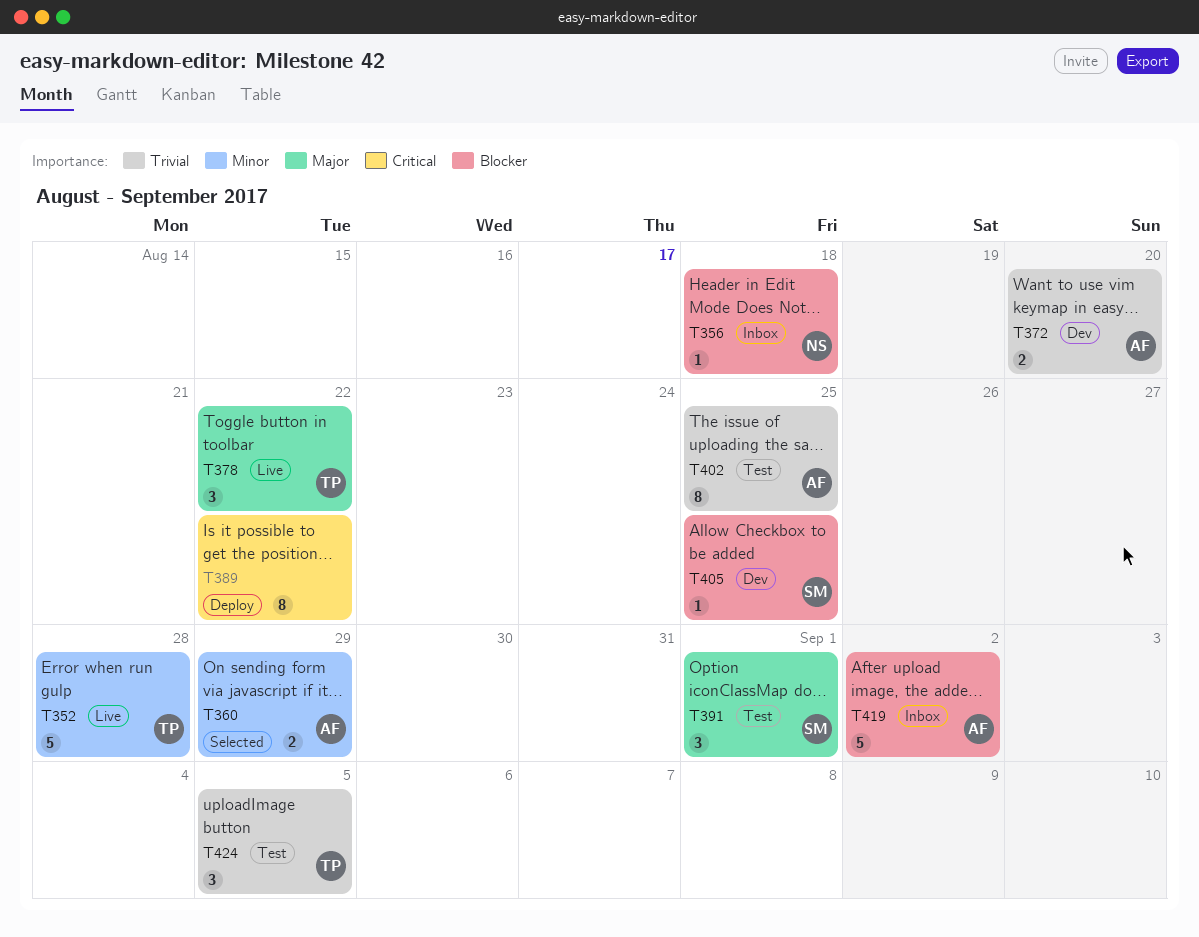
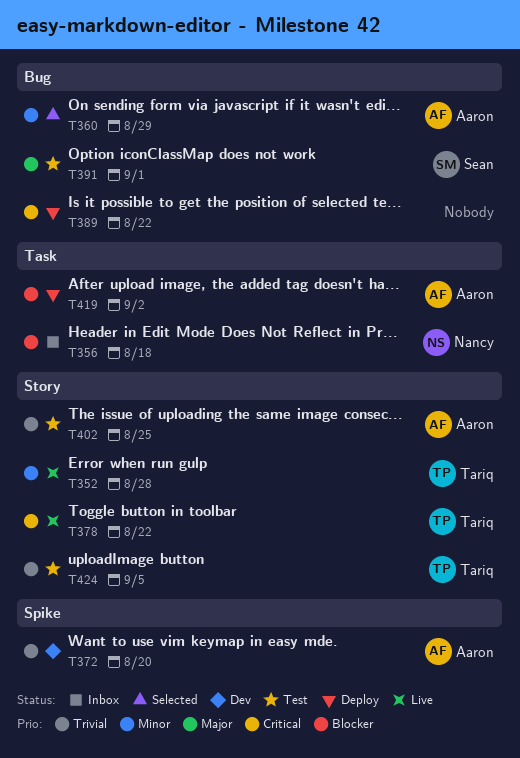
T378, priority: Major -> Critical
T405: present -> none
T419, status: Inbox -> Deploy

